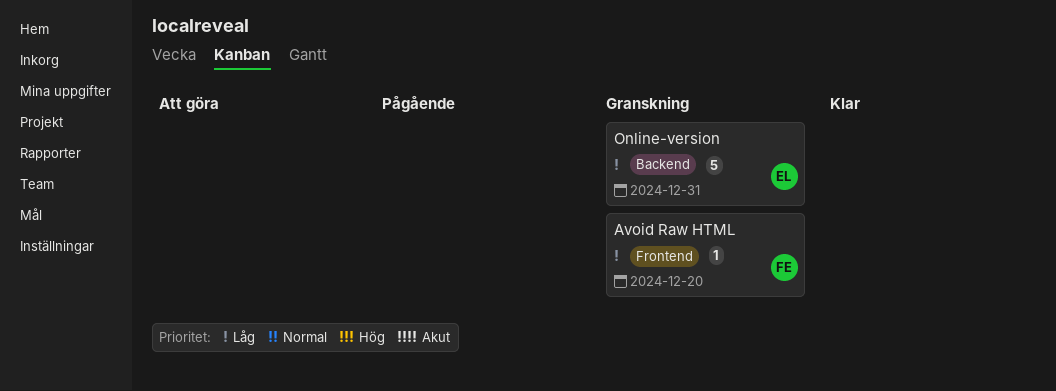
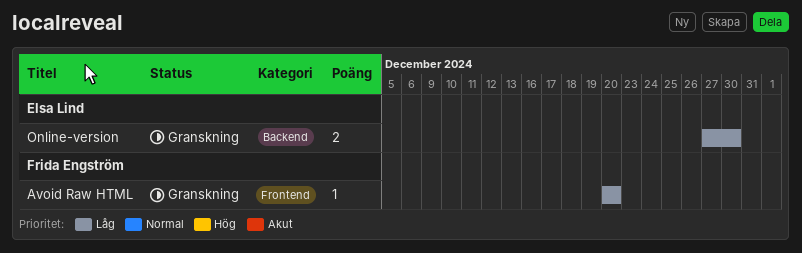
Online-version, estimate: 5 -> 2
Online-version, due: Dec 31 -> Dec 30

